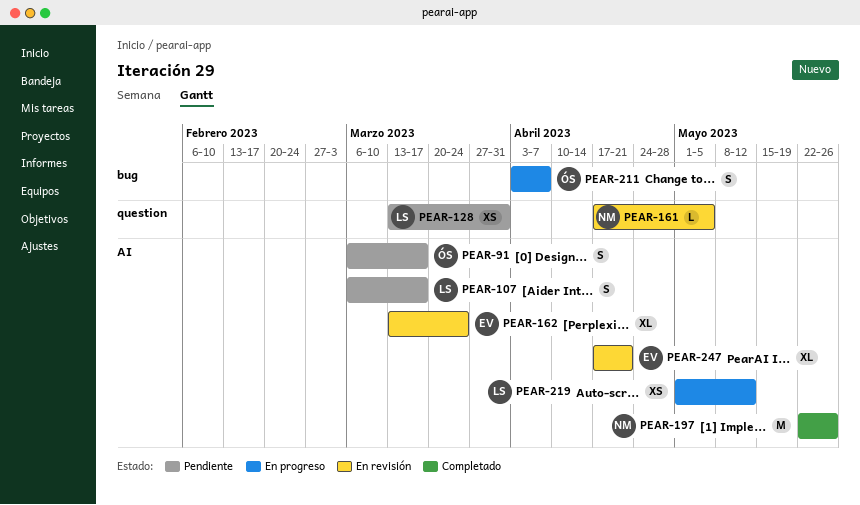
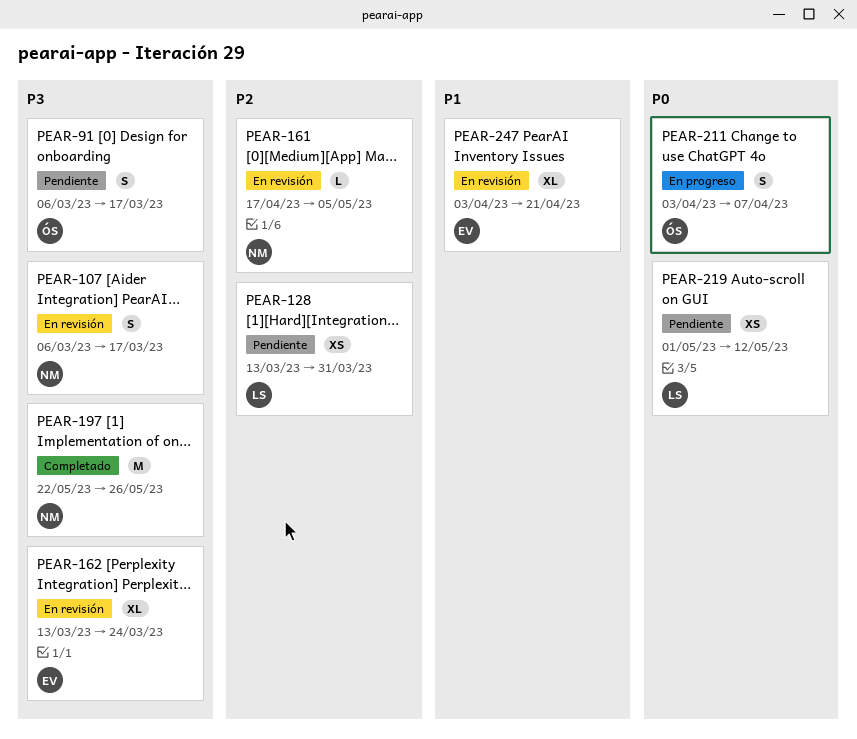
PEAR-107, status: Pendiente -> En revisión
PEAR-107, owner: LS -> NM
PEAR-219, status: En progreso -> Pendiente
PEAR-247, start: Apr 17 -> Apr 3

